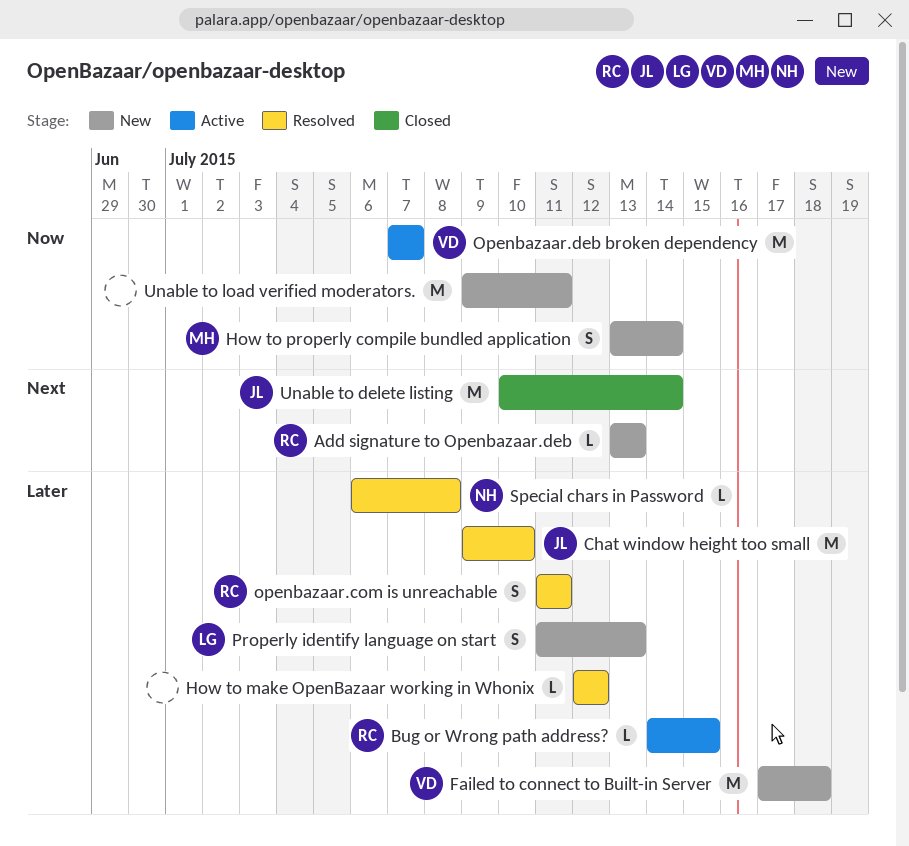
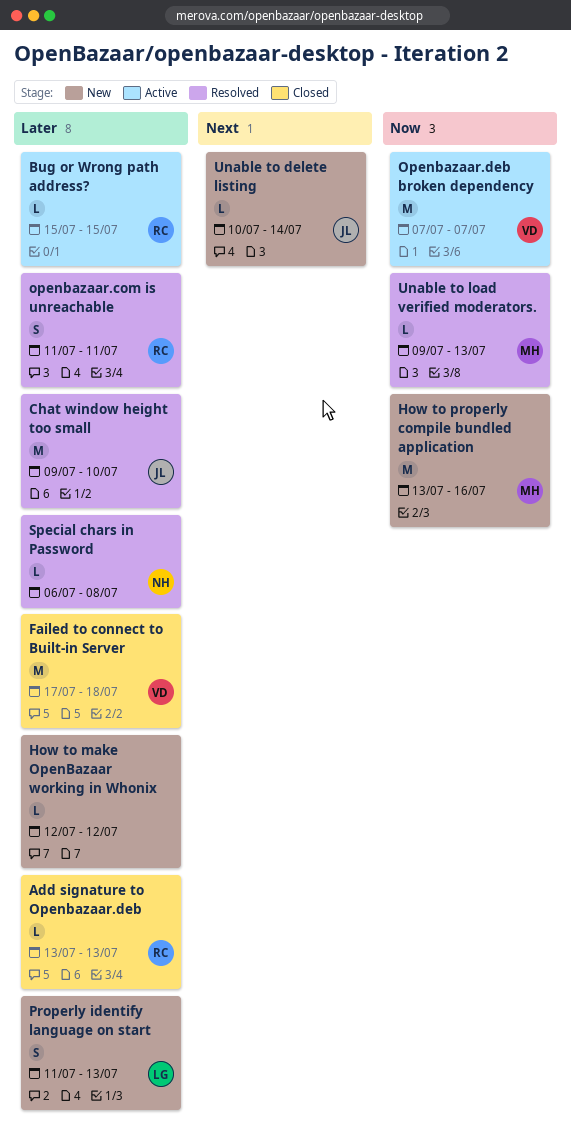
Add signature to Openbazaar.deb, status: New -> Closed
Add signature to Openbazaar.deb, priority: Next -> Later
Bug or Wrong path address?, start: Jul 14 -> Jul 15
Failed to connect to Built-in Server, status: New -> Closed
How to make OpenBazaar working in Whonix, status: Resolved -> New
How to properly compile bundled application, estimate: S -> M
How to properly compile bundled application, due: Jul 14 -> Jul 16
Unable to delete listing, status: Closed -> New
Unable to delete listing, estimate: M -> L
Unable to load verified moderators., status: New -> Resolved
Unable to load verified moderators., owner: none -> MH
Unable to load verified moderators., estimate: M -> L
Unable to load verified moderators., due: Jul 11 -> Jul 13

